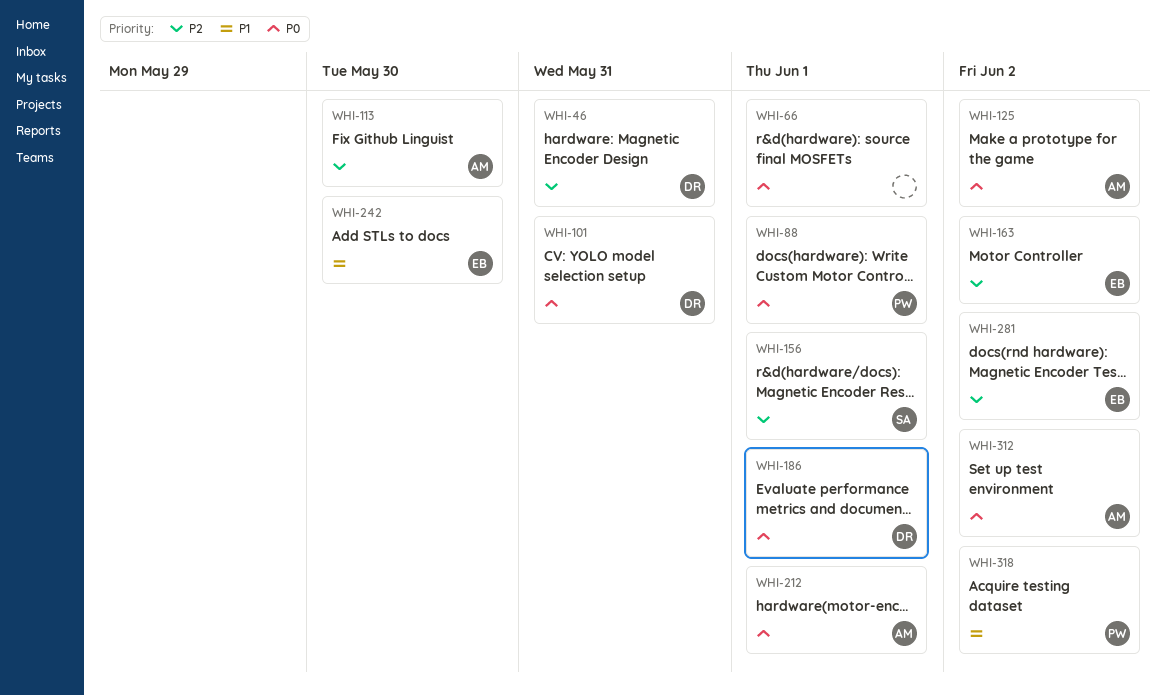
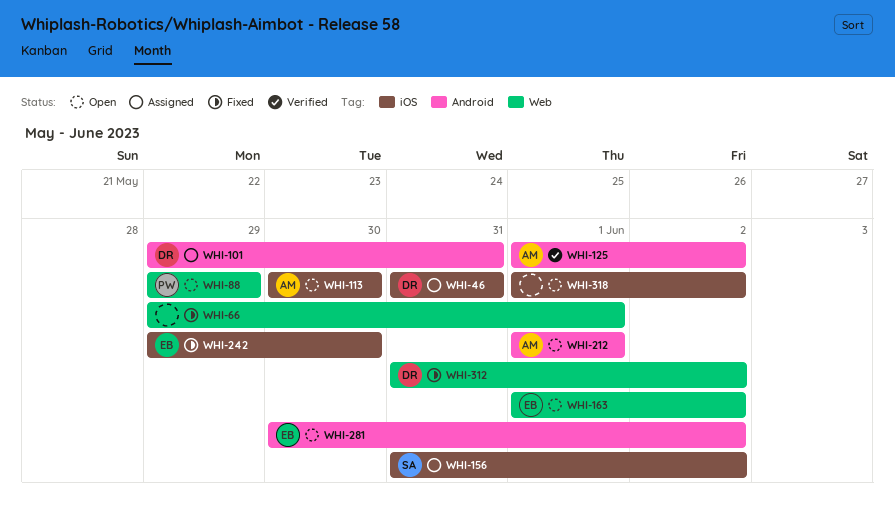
WHI-88, due: Jun 1 -> May 29
WHI-156, due: Jun 1 -> Jun 2
WHI-186: present -> none
WHI-312, owner: AM -> DR
WHI-318, owner: PW -> none

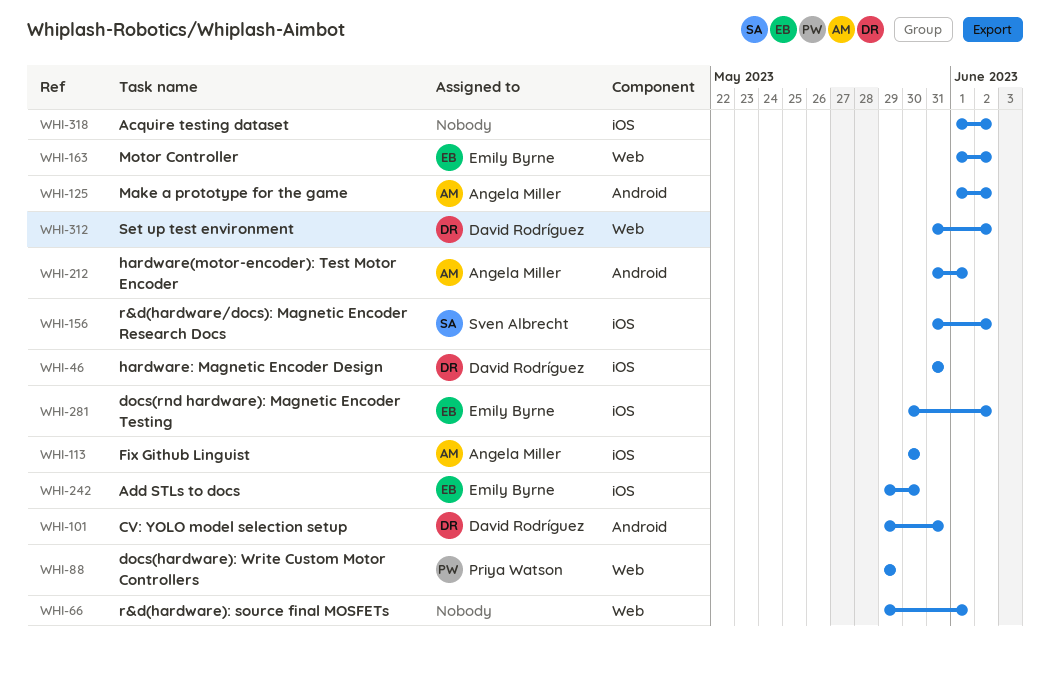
WHI-212, start: Jun 1 -> May 31
WHI-281, label: Android -> iOS

